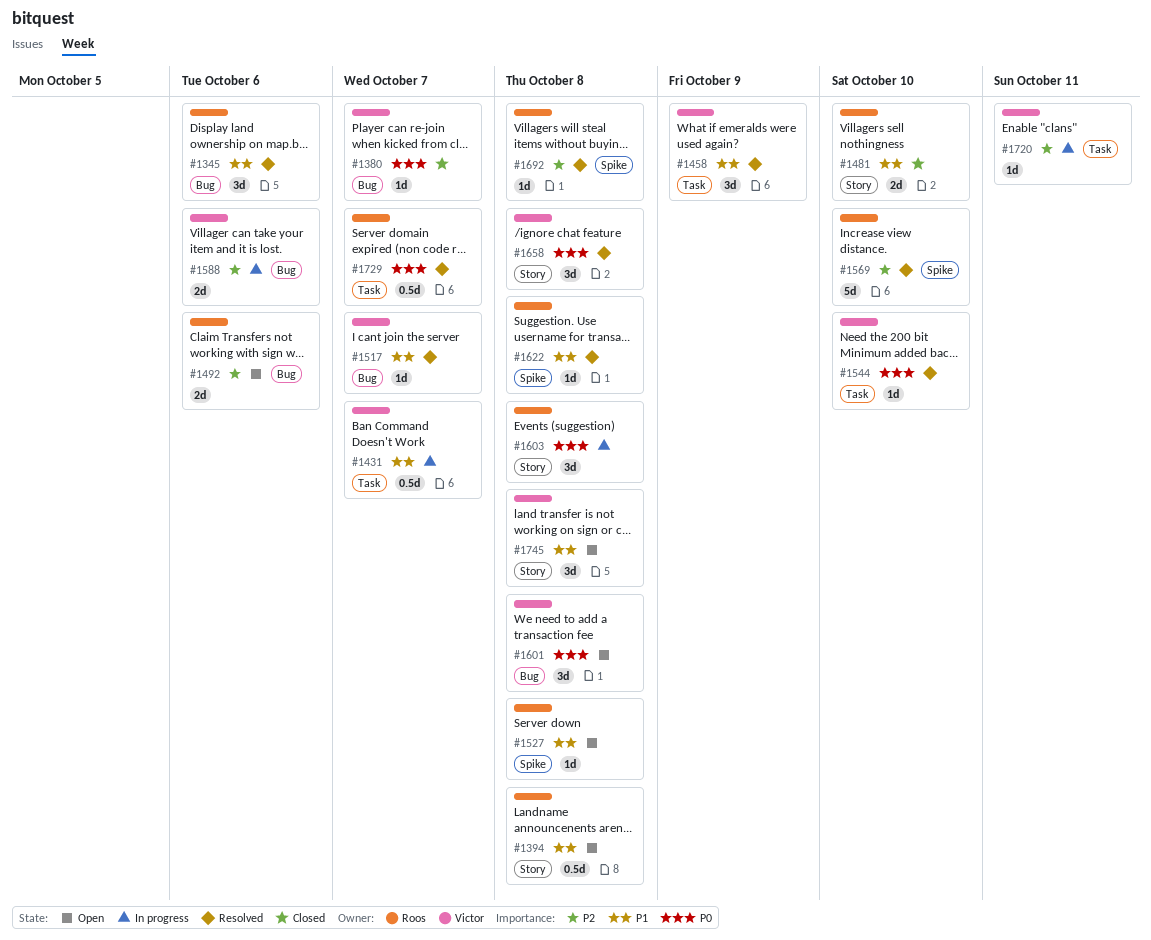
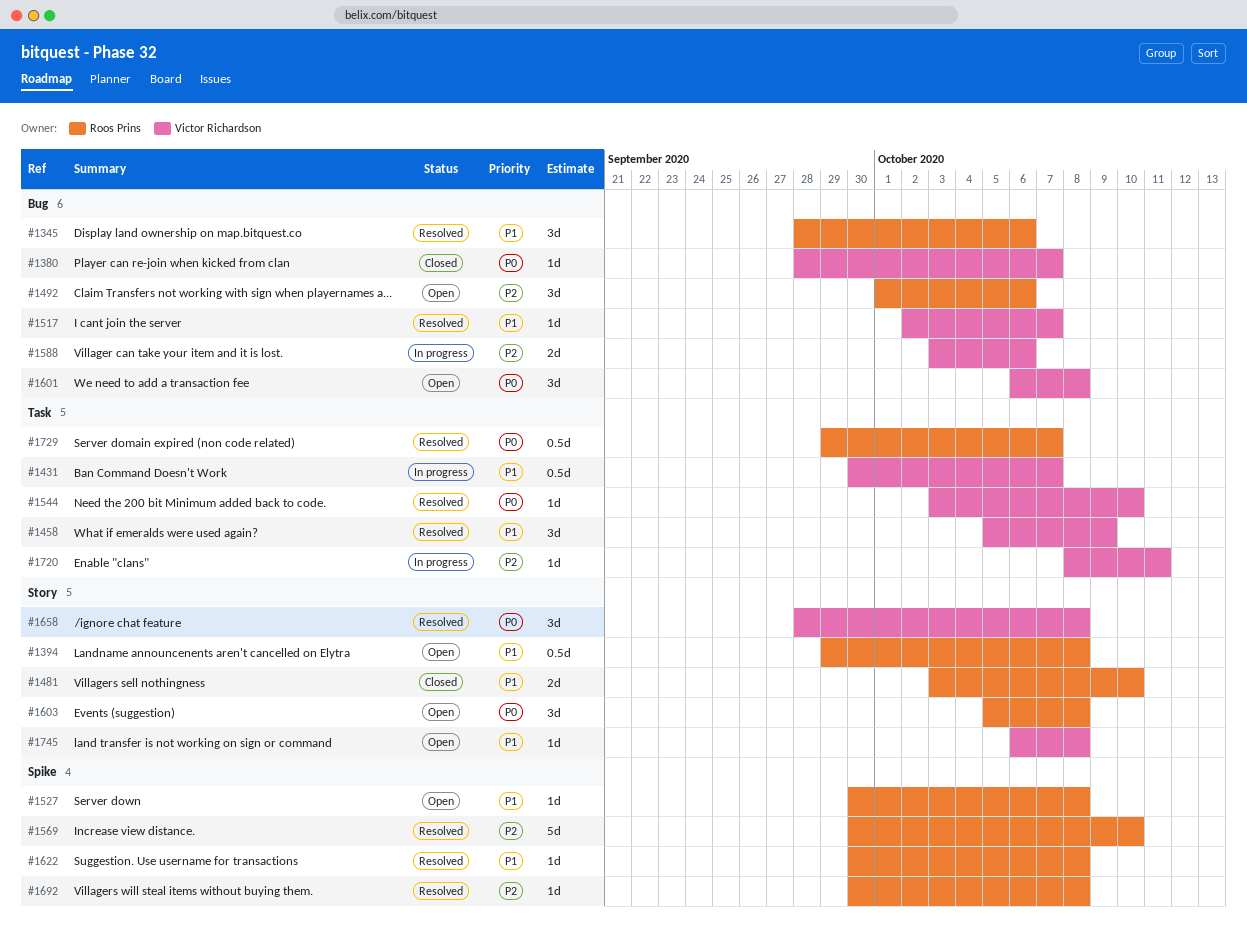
#1492, estimate: 2d -> 3d
#1603, status: In progress -> Open
#1745, estimate: 3d -> 1d

